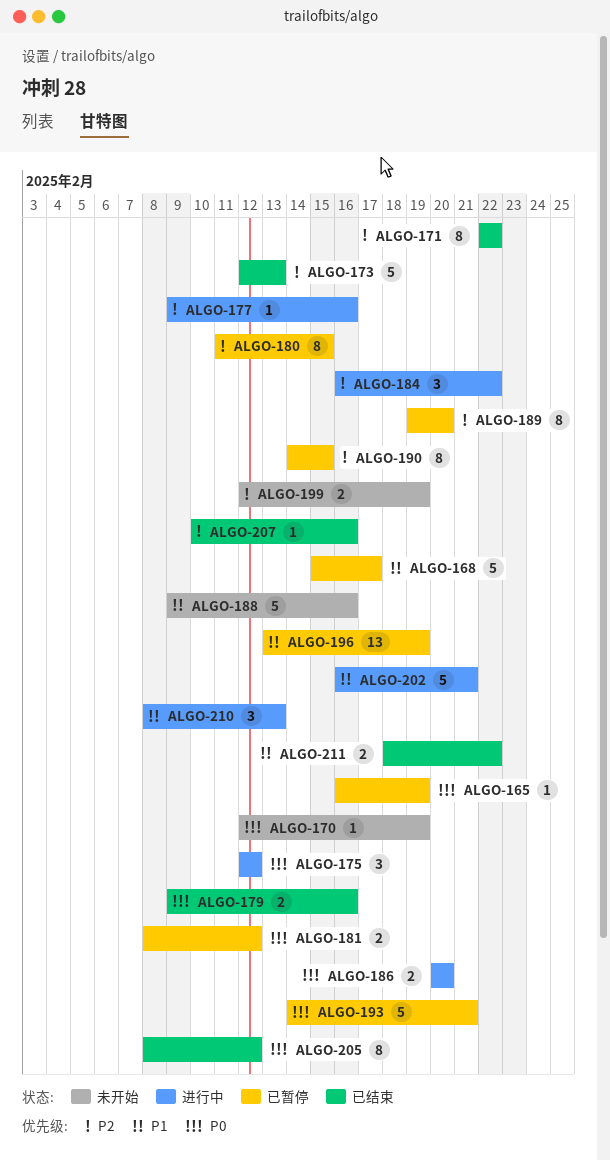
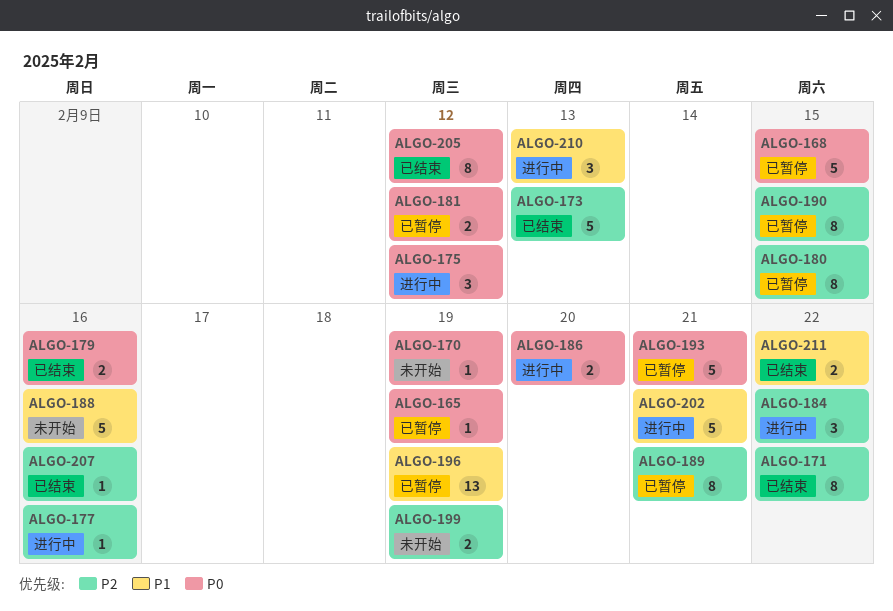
ALGO-168, priority: P1 -> P0
ALGO-168, due: Feb 17 -> Feb 15
ALGO-189, due: Feb 20 -> Feb 21

